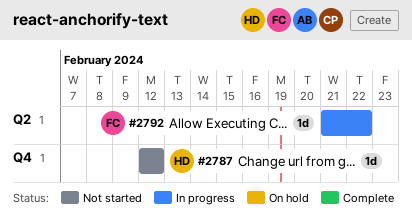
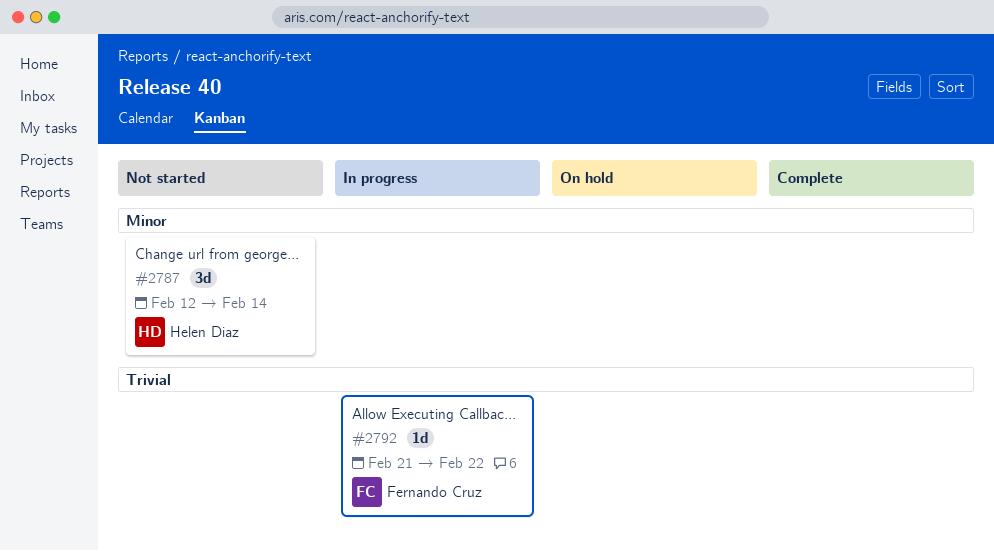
#2787, estimate: 1d -> 3d
#2787, due: Feb 12 -> Feb 14

